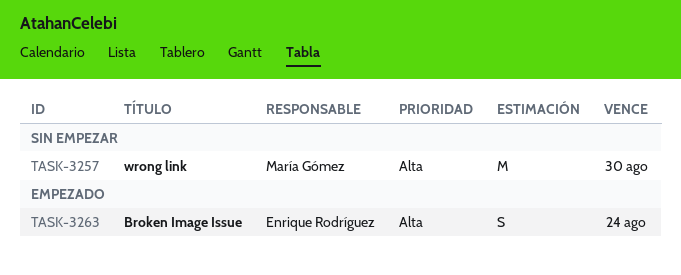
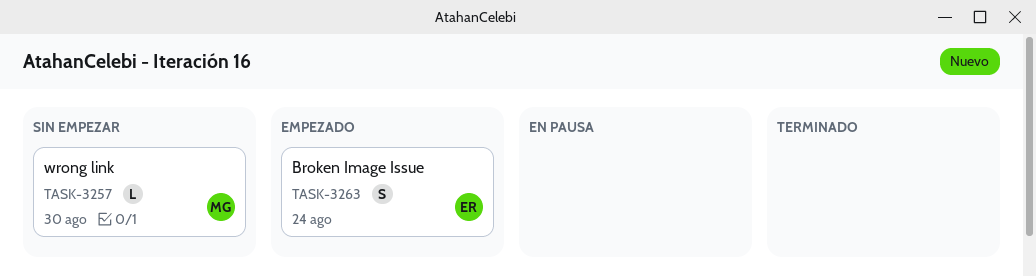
TASK-3257, estimate: M -> L

